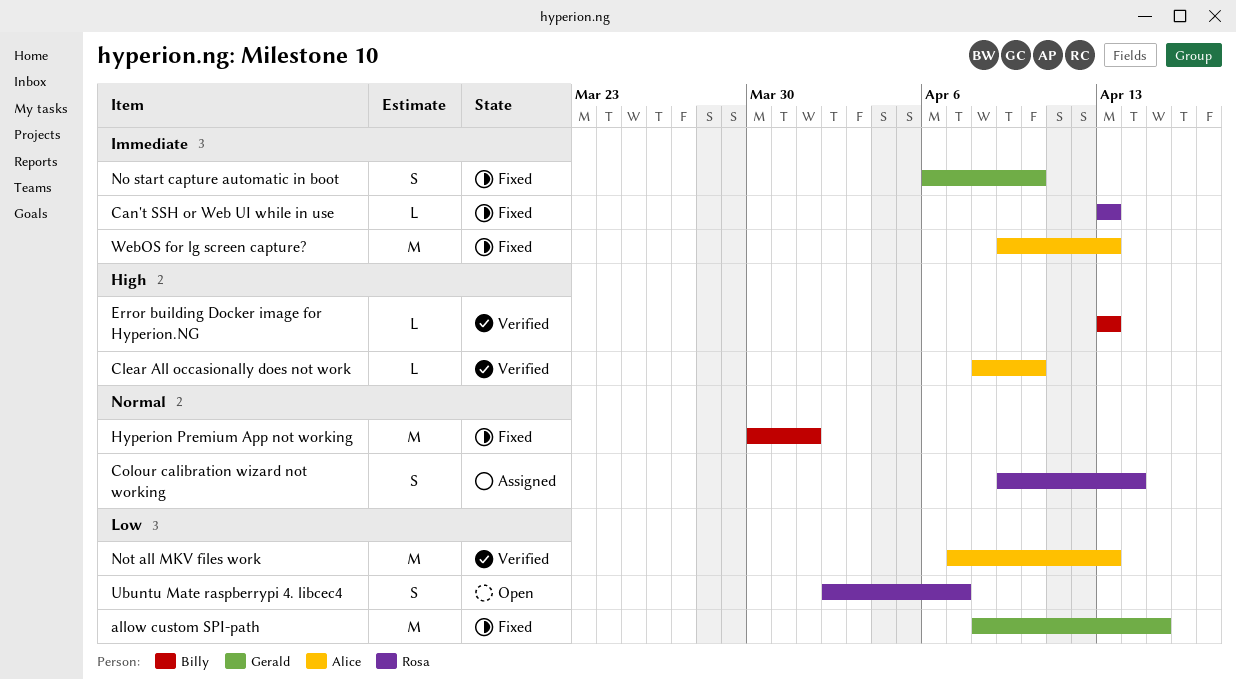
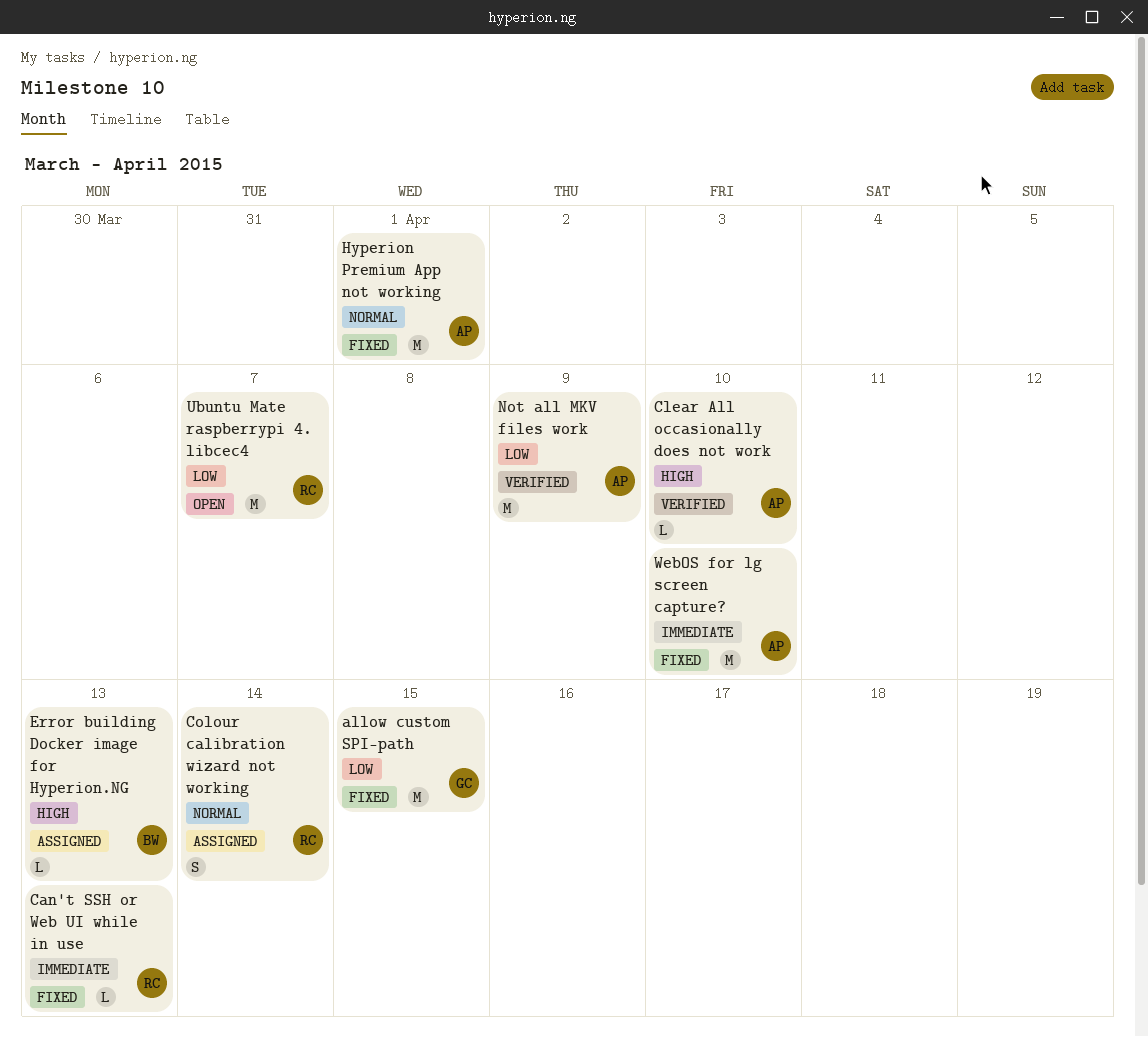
Error building Docker image for Hyperion.NG, status: Verified -> Assigned
Hyperion Premium App not working, owner: Billy -> Alice
No start capture automatic in boot: present -> none
Not all MKV files work, due: Apr 13 -> Apr 9
Ubuntu Mate raspberrypi 4. libcec4, estimate: S -> M
WebOS for lg screen capture?, due: Apr 13 -> Apr 10

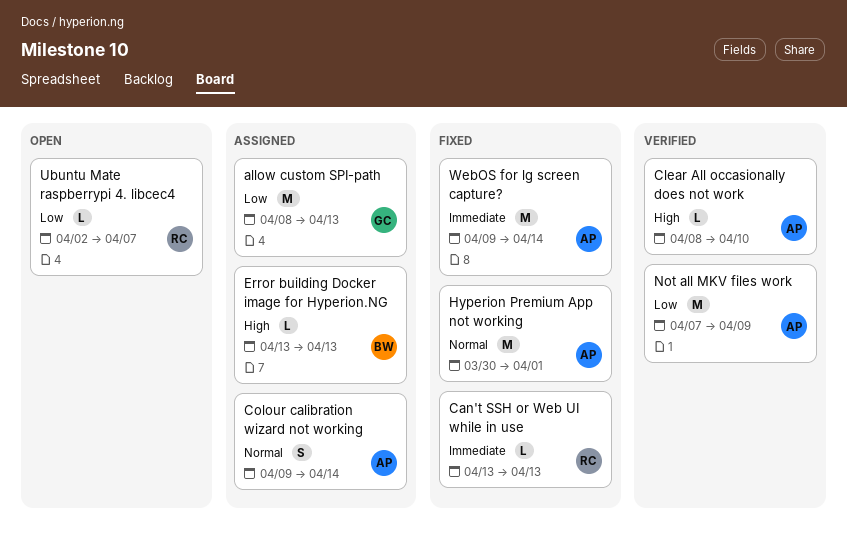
allow custom SPI-path, status: Fixed -> Assigned
allow custom SPI-path, due: Apr 15 -> Apr 13
Colour calibration wizard not working, owner: RC -> AP
Ubuntu Mate raspberrypi 4. libcec4, estimate: M -> L
WebOS for lg screen capture?, due: Apr 10 -> Apr 14

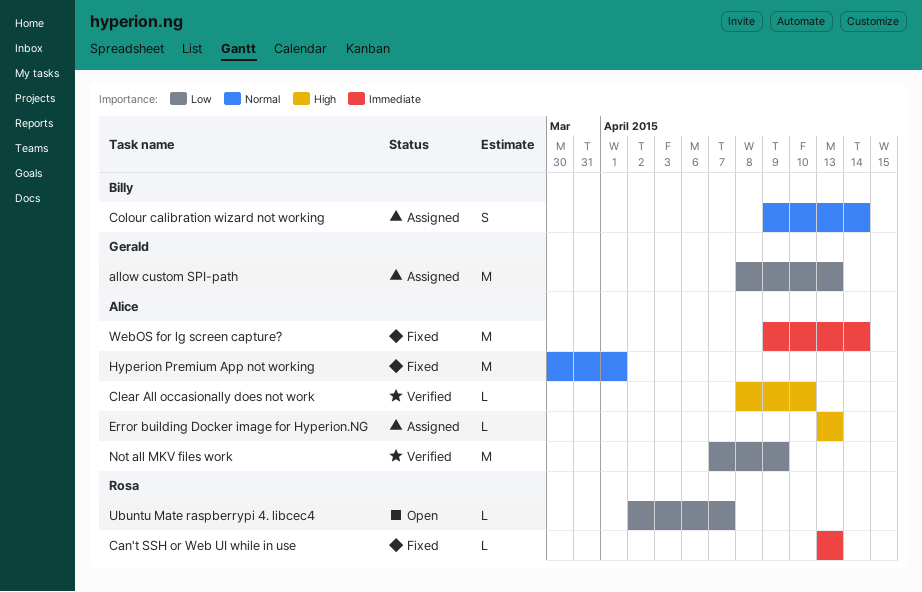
Colour calibration wizard not working, owner: Alice -> Billy
Error building Docker image for Hyperion.NG, owner: Billy -> Alice

